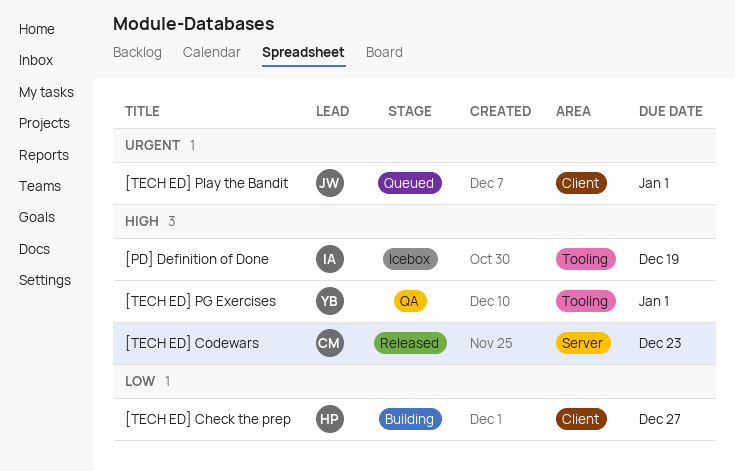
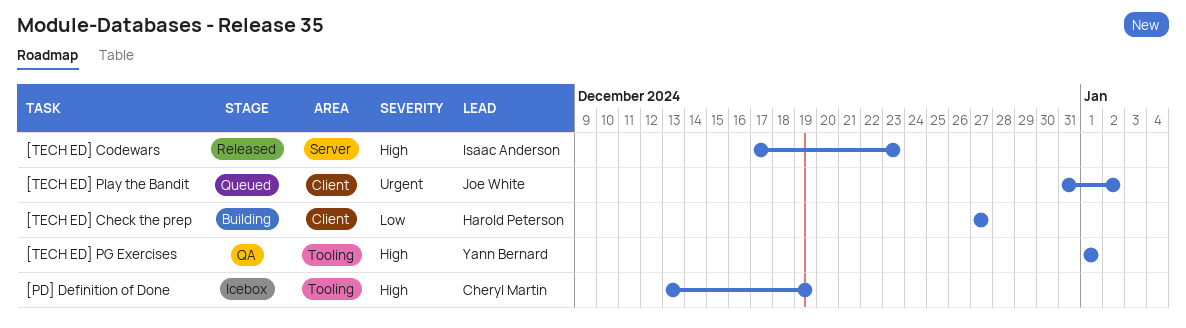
[PD] Definition of Done, owner: Isaac Anderson -> Cheryl Martin
[TECH ED] Codewars, owner: Cheryl Martin -> Isaac Anderson
[TECH ED] Play the Bandit, due: Jan 1 -> Jan 2

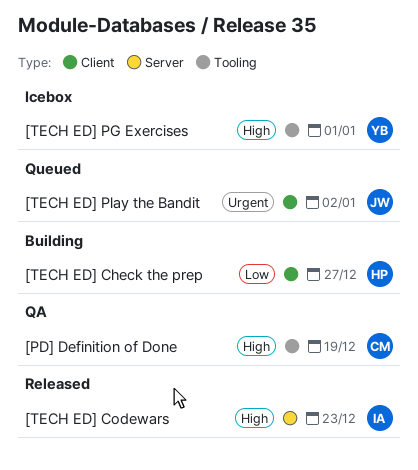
[PD] Definition of Done, status: Icebox -> QA
[TECH ED] PG Exercises, status: QA -> Icebox

